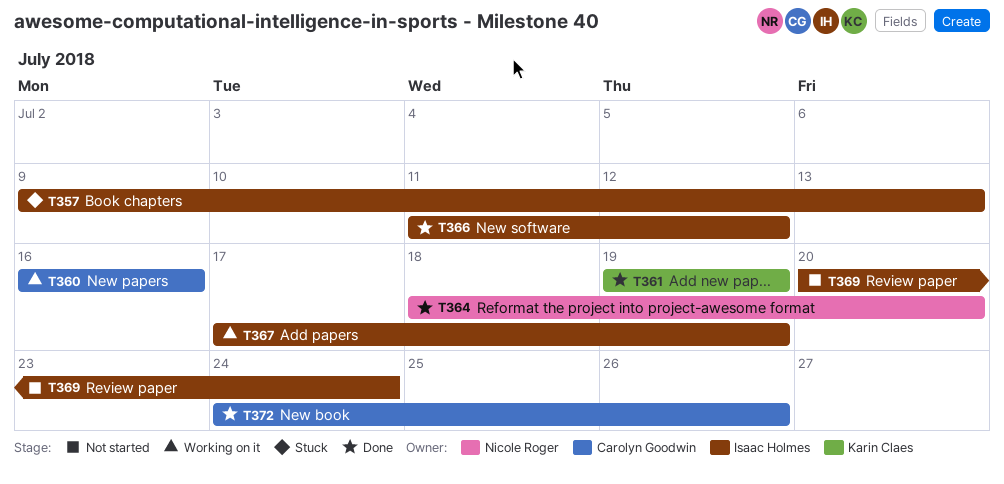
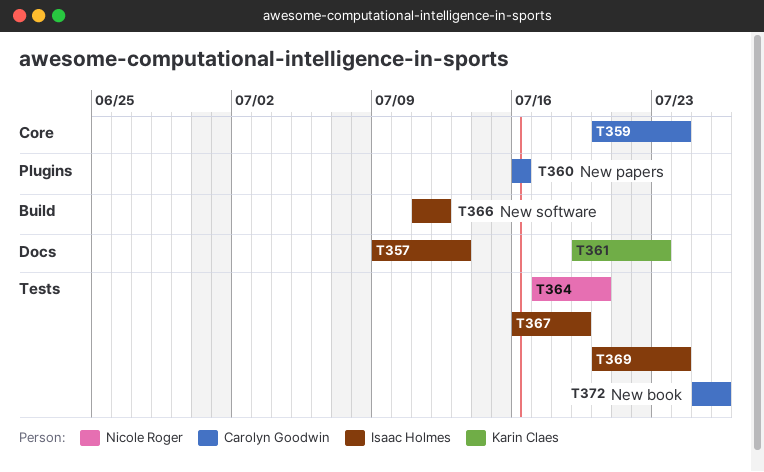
T359: none -> present
T361, due: Jul 19 -> Jul 23
T364, start: Jul 18 -> Jul 17
T367, start: Jul 17 -> Jul 16
T372, start: Jul 24 -> Jul 25

